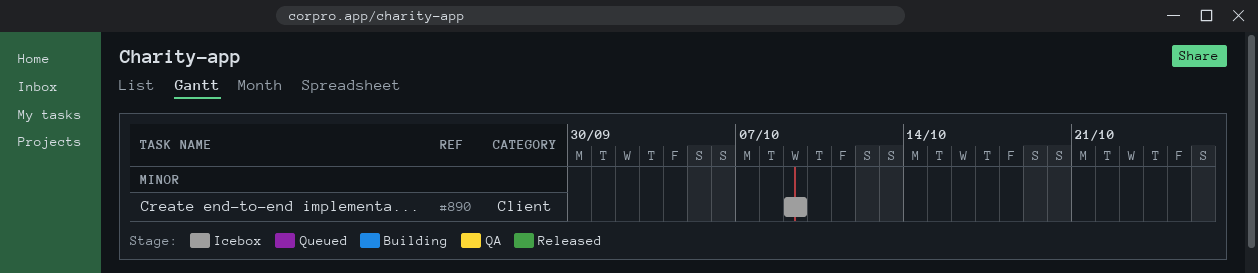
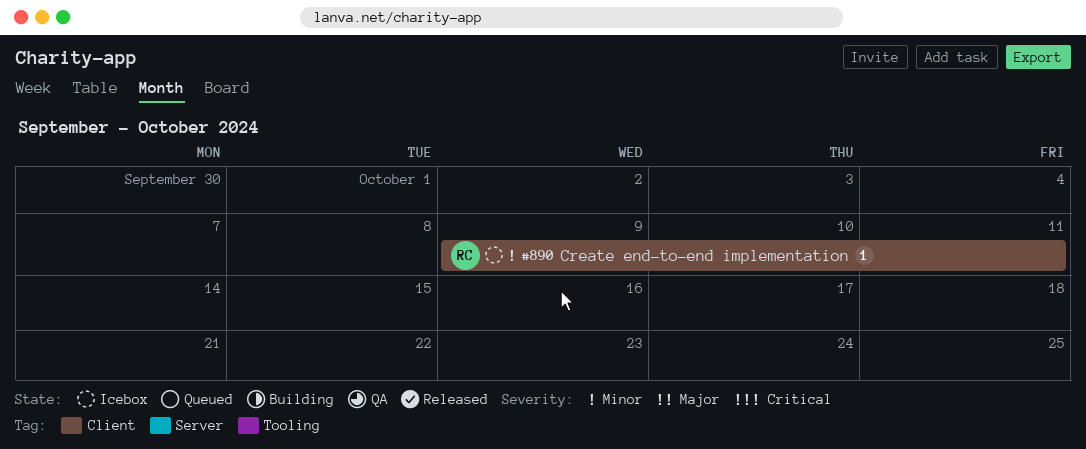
#890, due: Oct 9 -> Oct 11

